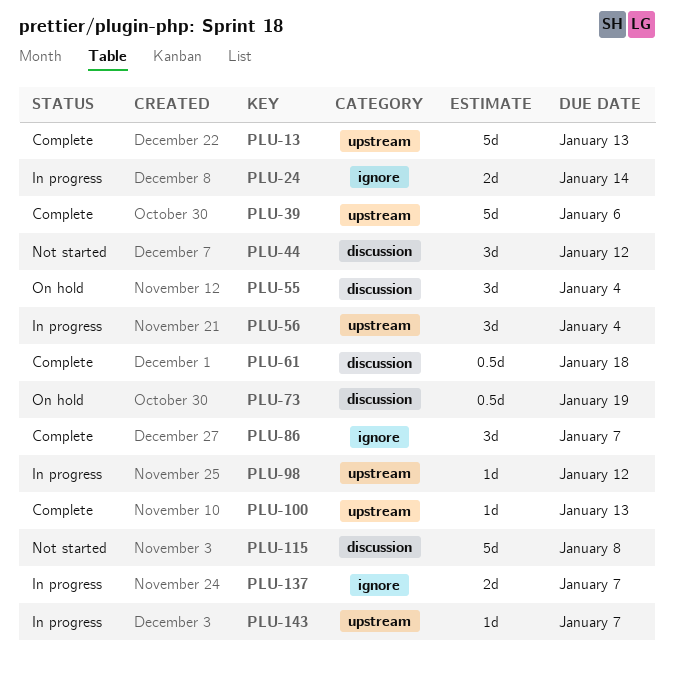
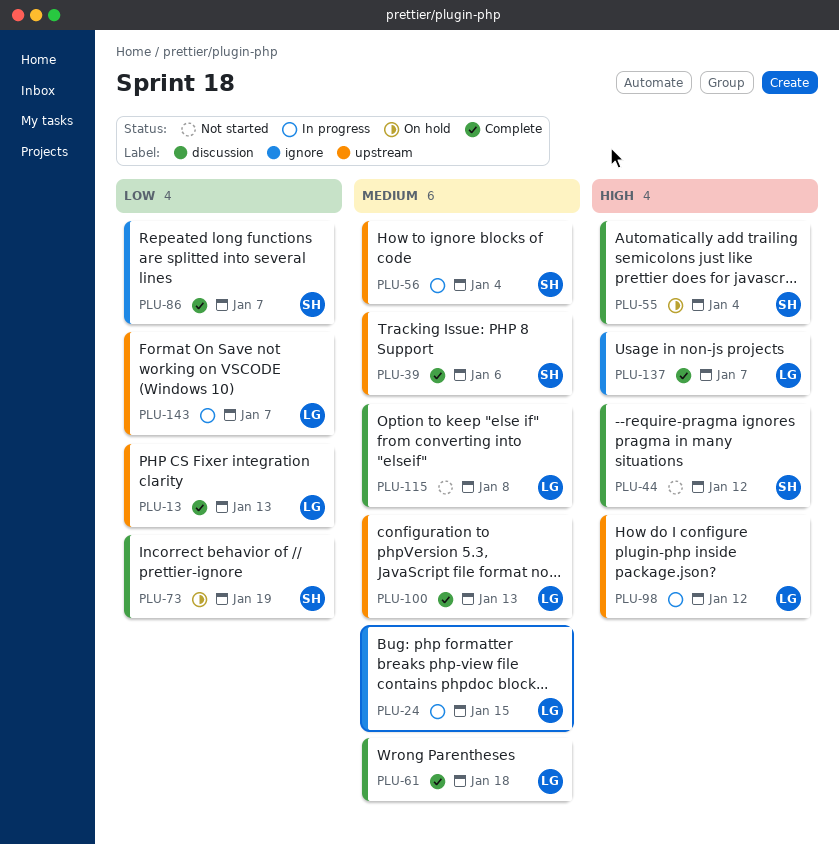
PLU-24, due: Jan 14 -> Jan 15
PLU-137, status: In progress -> Complete

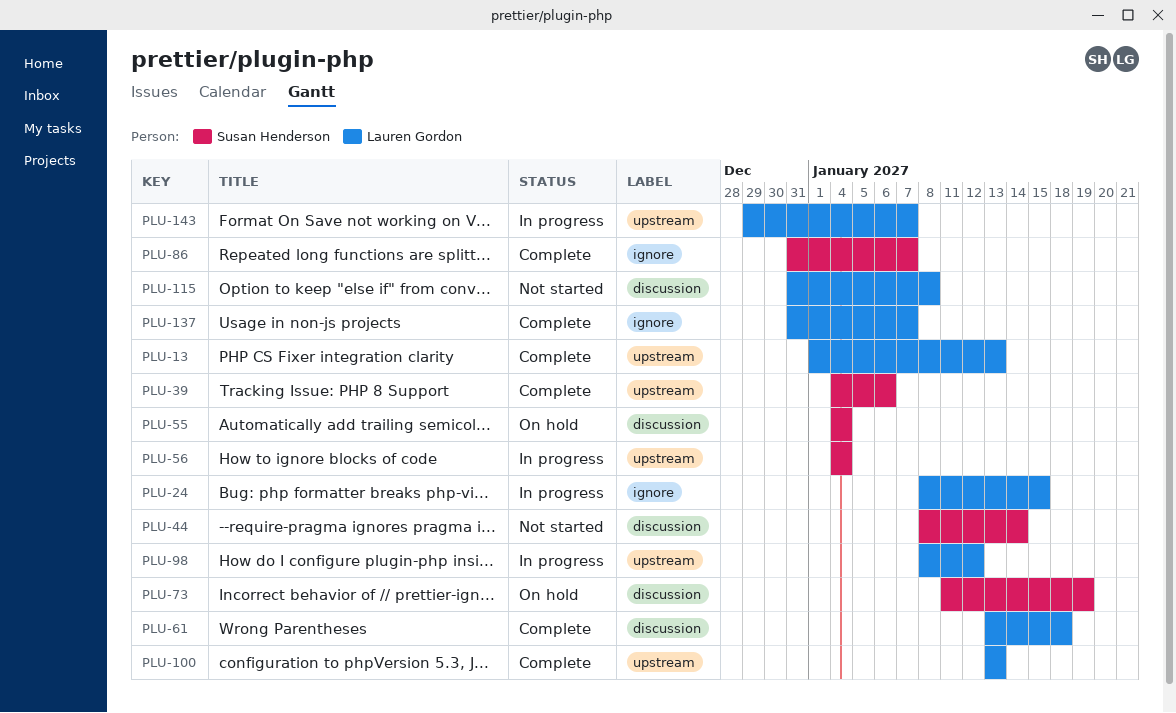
PLU-44, due: Jan 12 -> Jan 14

